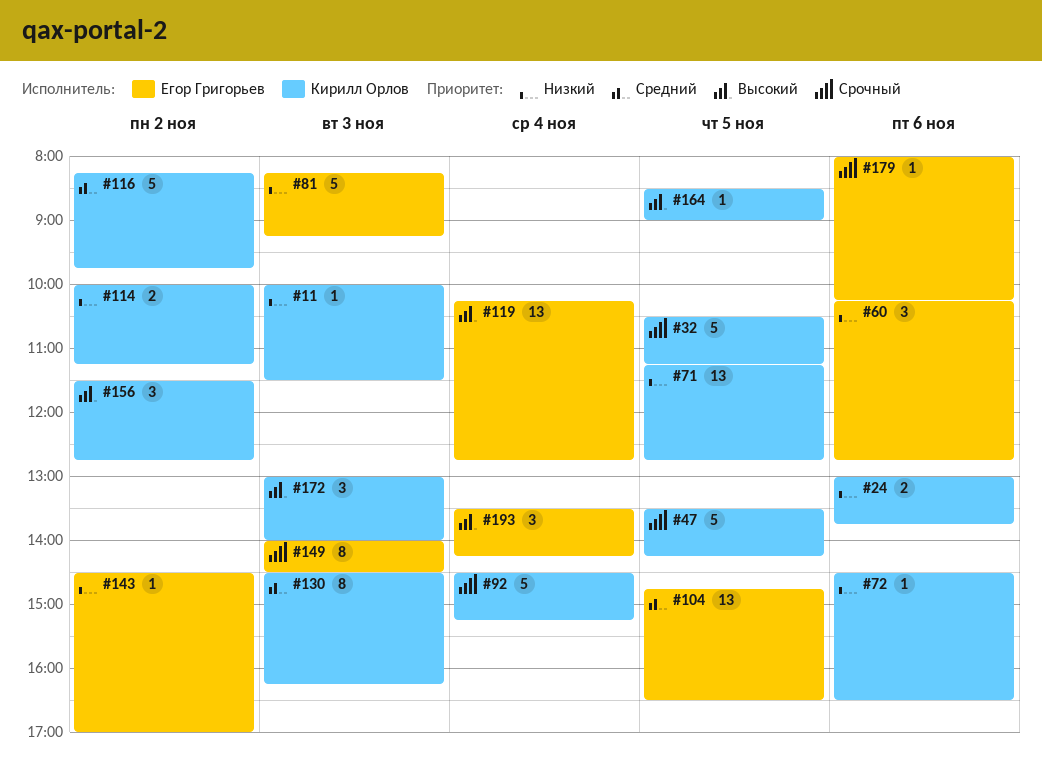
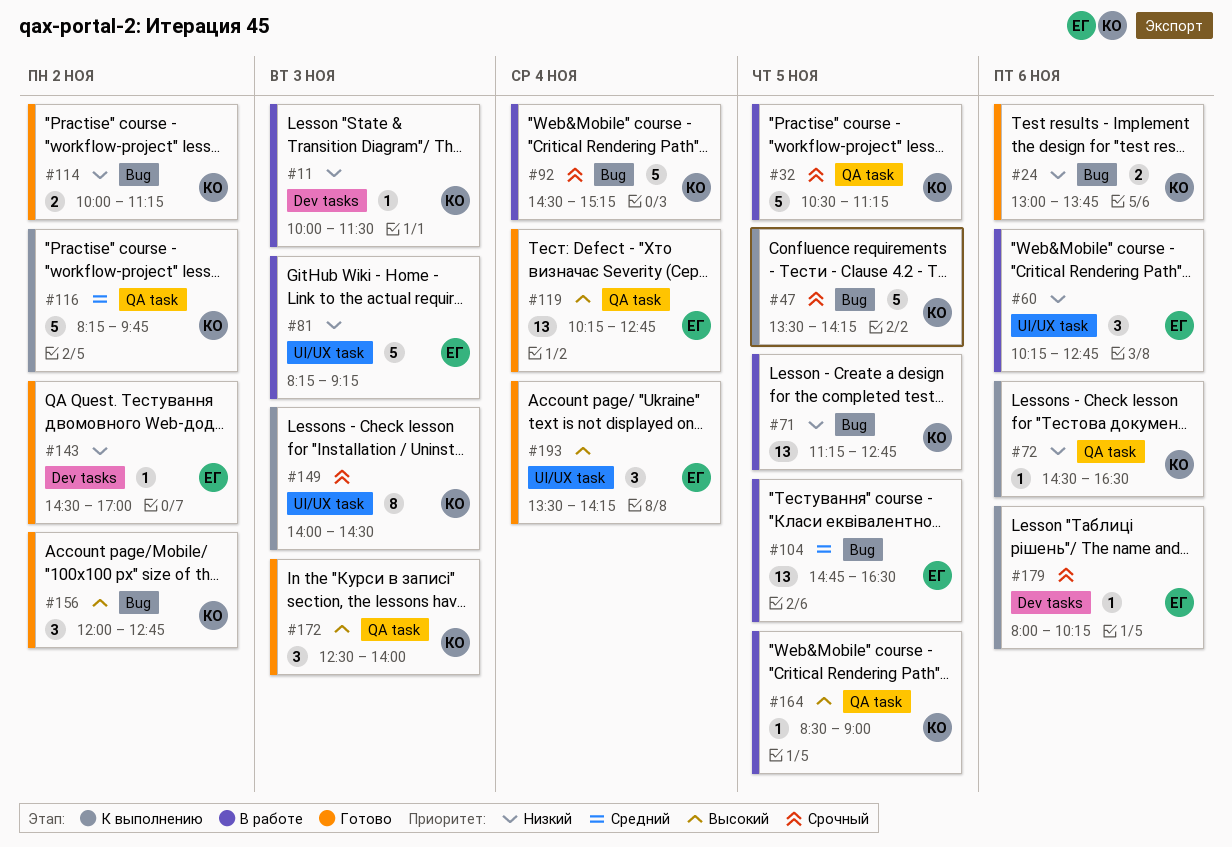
#130: present -> none
#149, owner: Егор Григорьев -> Кирилл Орлов
#156, begins: 11:30 -> 12:00
#172, begins: 13:00 -> 12:30

